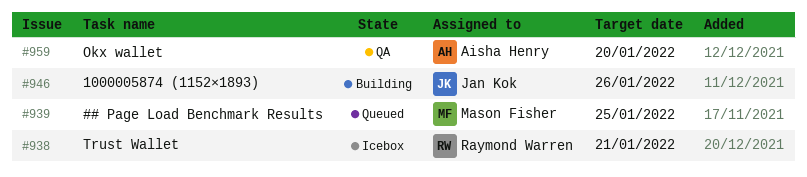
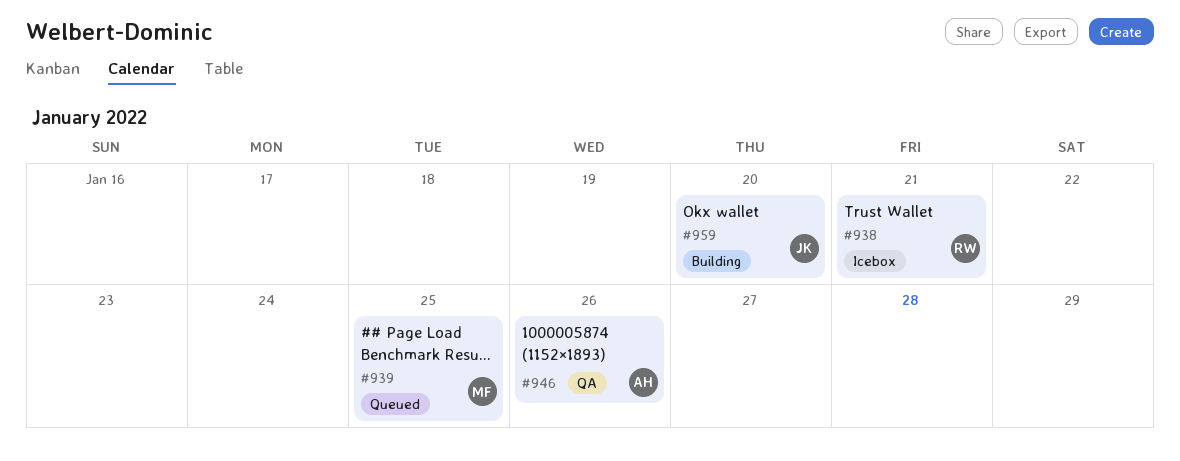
#946, status: Building -> QA
#946, owner: Jan Kok -> Aisha Henry
#959, status: QA -> Building
#959, owner: Aisha Henry -> Jan Kok

